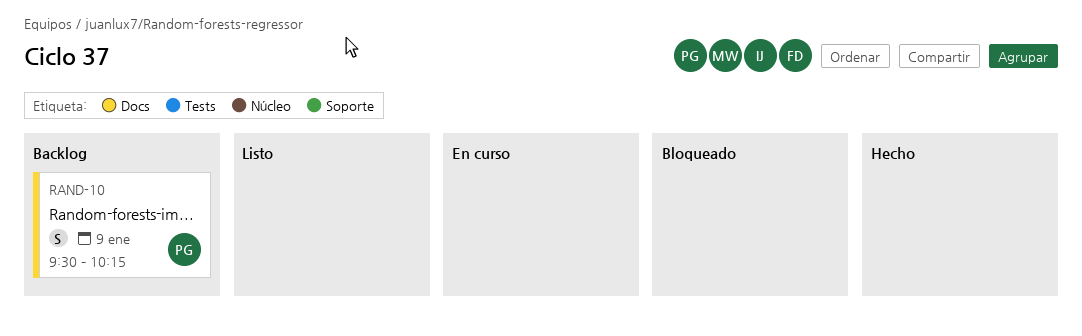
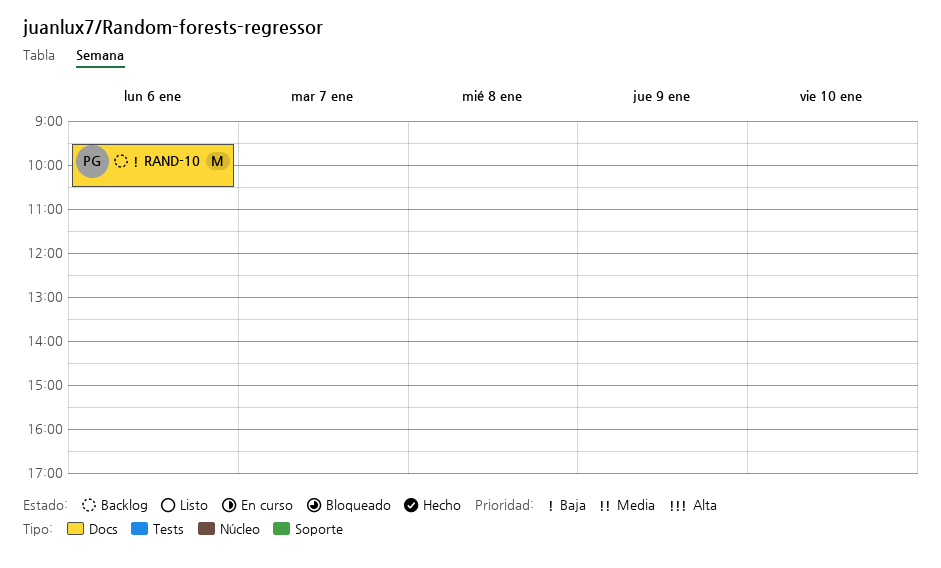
RAND-10, estimate: S -> M
RAND-10, day: Jan 9 -> Jan 6
RAND-10, ends: 10:15 -> 10:30

